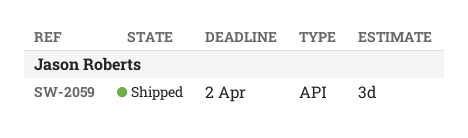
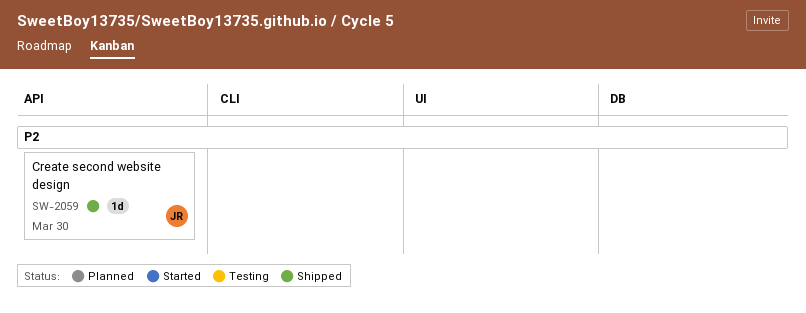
SW-2059, estimate: 3d -> 1d
SW-2059, due: Apr 2 -> Mar 30

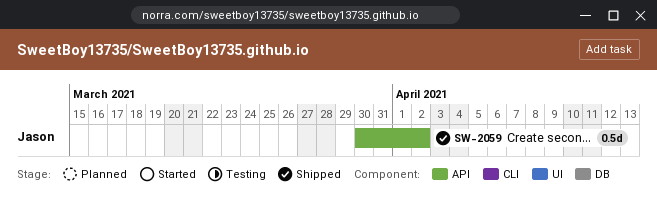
SW-2059, estimate: 1d -> 0.5d
SW-2059, due: Mar 30 -> Apr 2

